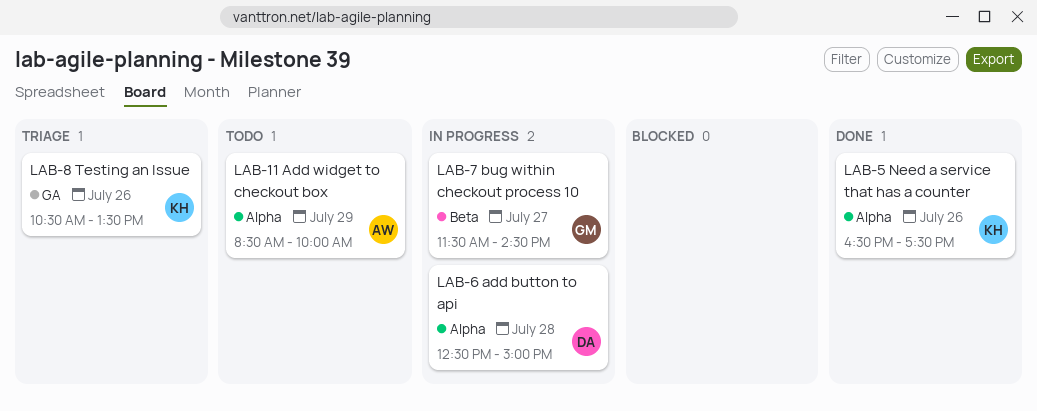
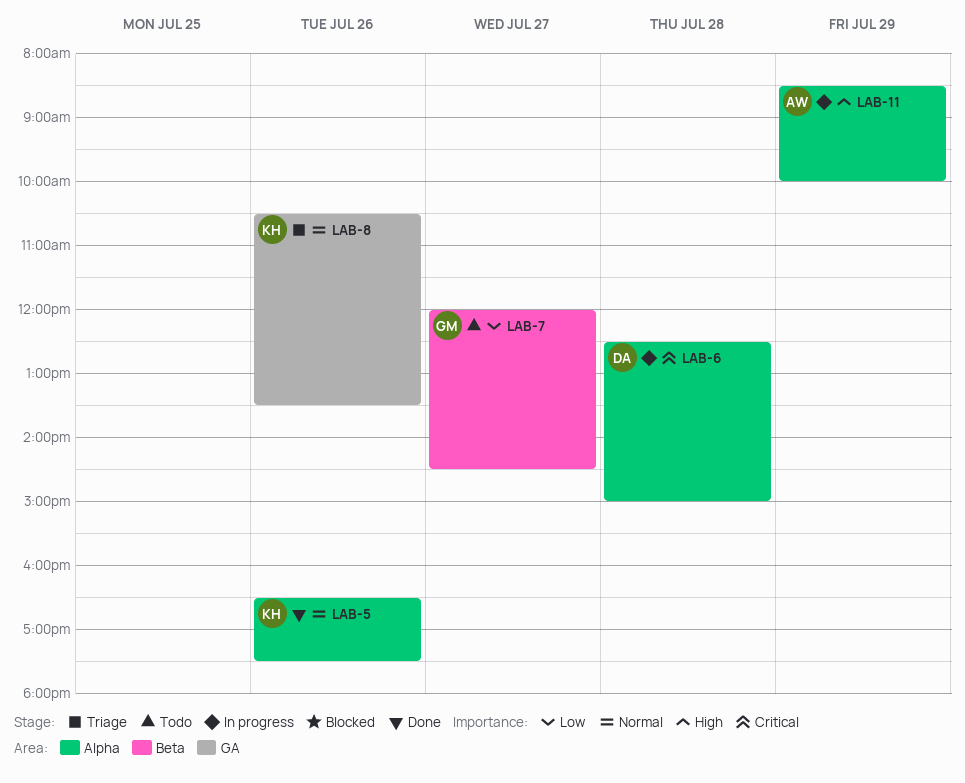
LAB-7, status: In progress -> Todo
LAB-7, begins: 11:30 -> 12:00
LAB-11, status: Todo -> In progress

